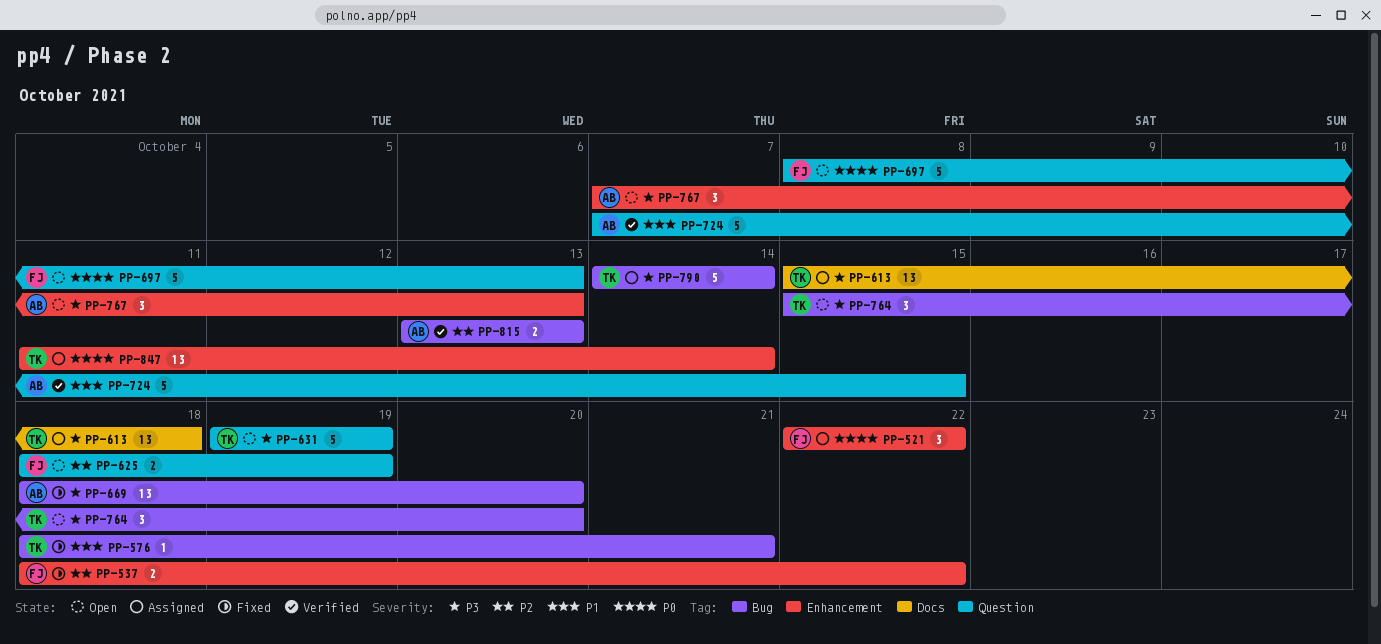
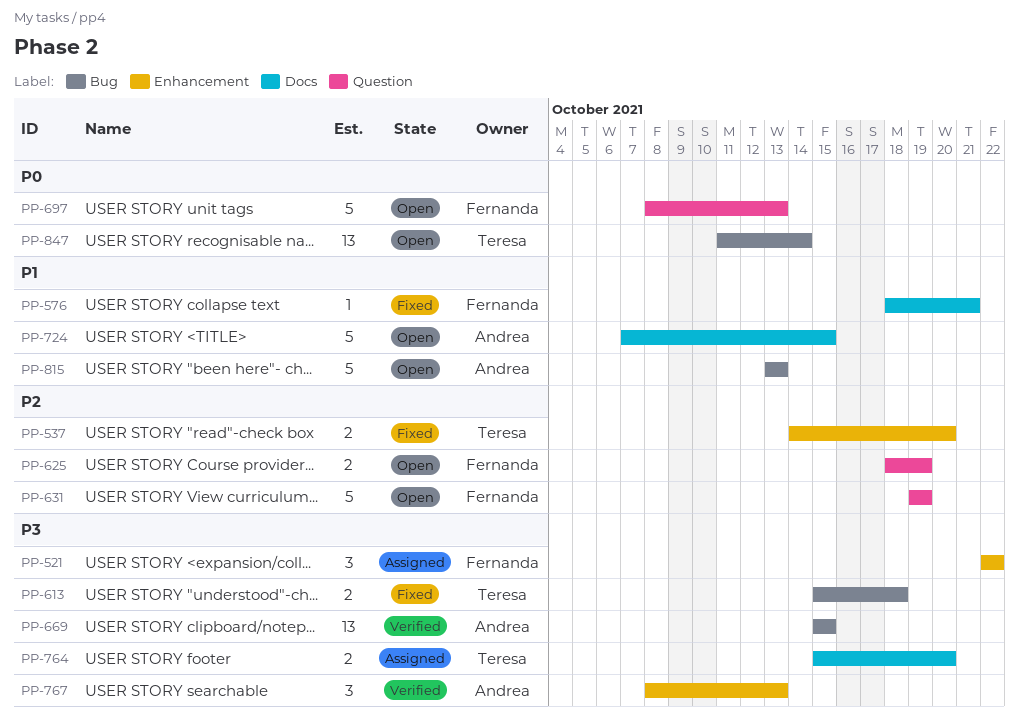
PP-521, priority: P0 -> P3
PP-537, owner: Fernanda -> Teresa
PP-537, start: Oct 18 -> Oct 14
PP-537, due: Oct 22 -> Oct 20
PP-576, owner: Teresa -> Fernanda
PP-576, label: Bug -> Docs
PP-613, status: Assigned -> Fixed
PP-613, label: Docs -> Bug
PP-613, estimate: 13 -> 2
PP-631, owner: Teresa -> Fernanda
PP-631, priority: P3 -> P2
PP-669, status: Fixed -> Verified
PP-669, start: Oct 18 -> Oct 15
PP-669, due: Oct 20 -> Oct 15
PP-724, status: Verified -> Open
PP-724, label: Question -> Docs
PP-764, status: Open -> Assigned
PP-764, label: Bug -> Docs
PP-764, estimate: 3 -> 2
PP-767, status: Open -> Verified
PP-767, start: Oct 7 -> Oct 8
PP-790: present -> none
PP-815, status: Verified -> Open
PP-815, priority: P2 -> P1
PP-815, estimate: 2 -> 5
PP-847, status: Assigned -> Open
PP-847, label: Enhancement -> Bug

